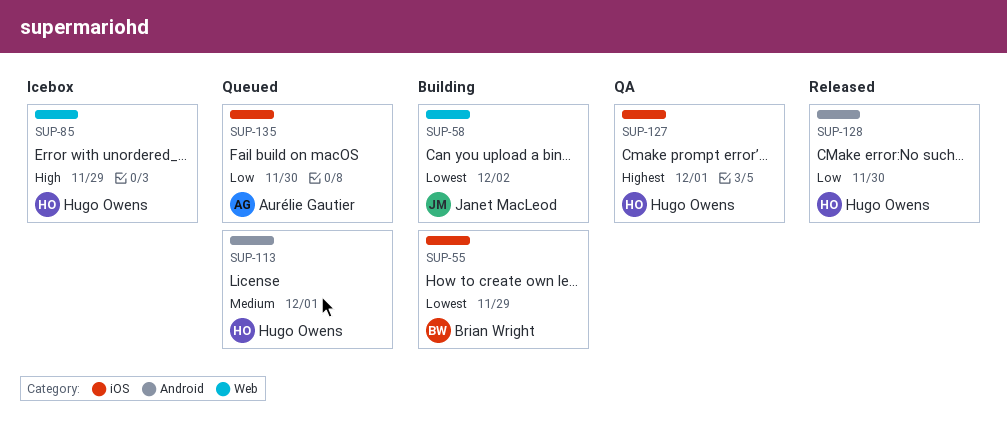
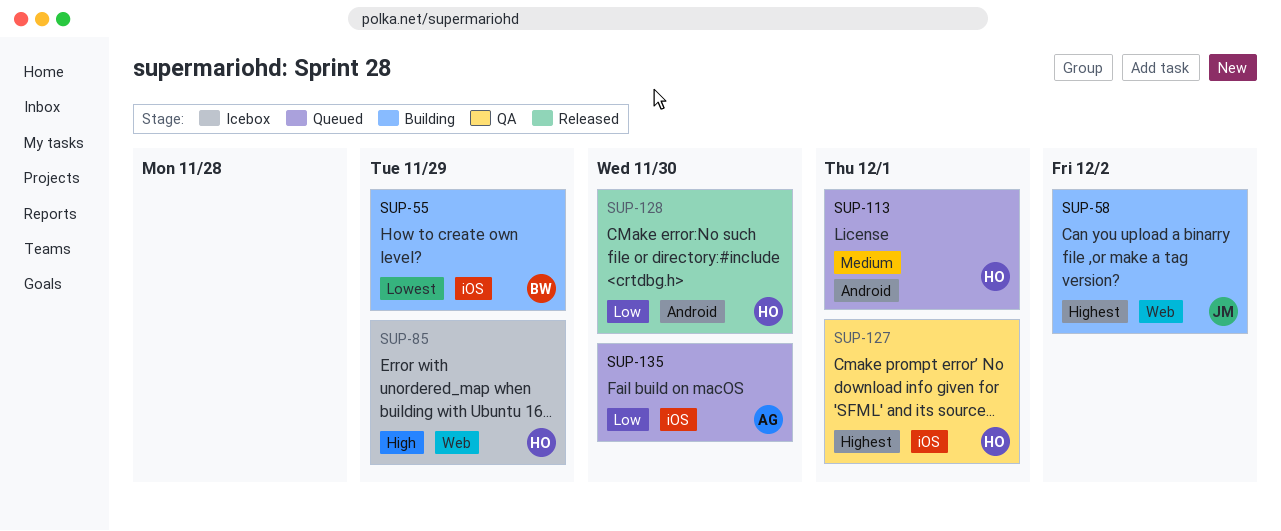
SUP-58, priority: Lowest -> Highest

